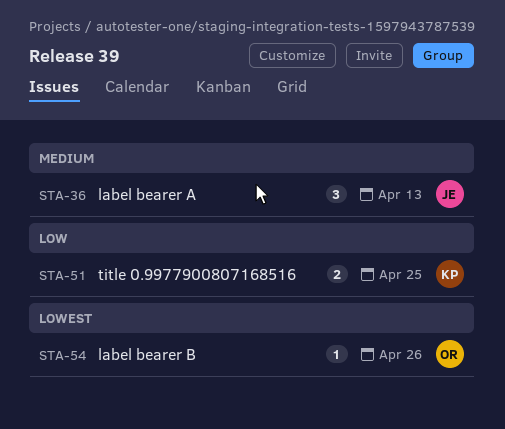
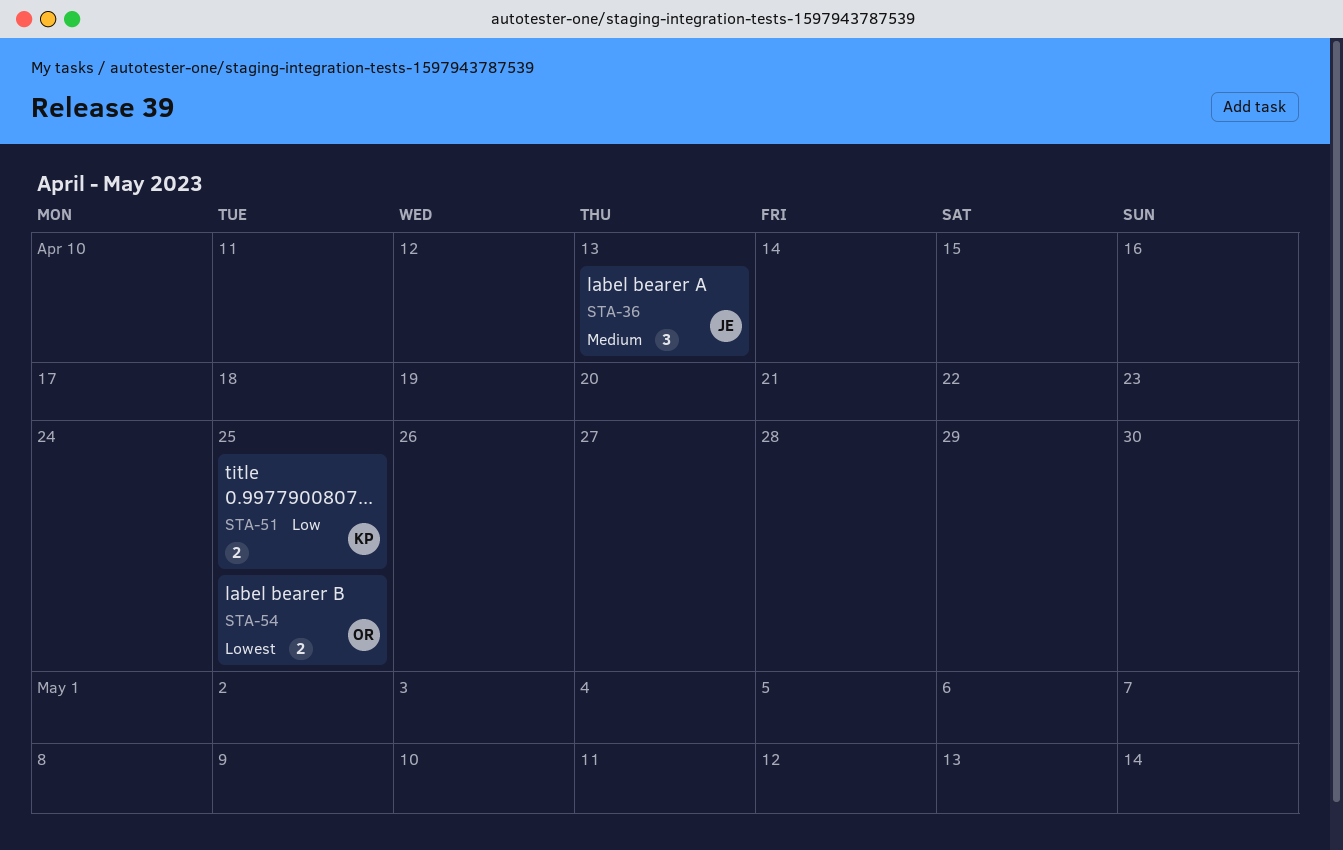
STA-54, estimate: 1 -> 2
STA-54, due: Apr 26 -> Apr 25

